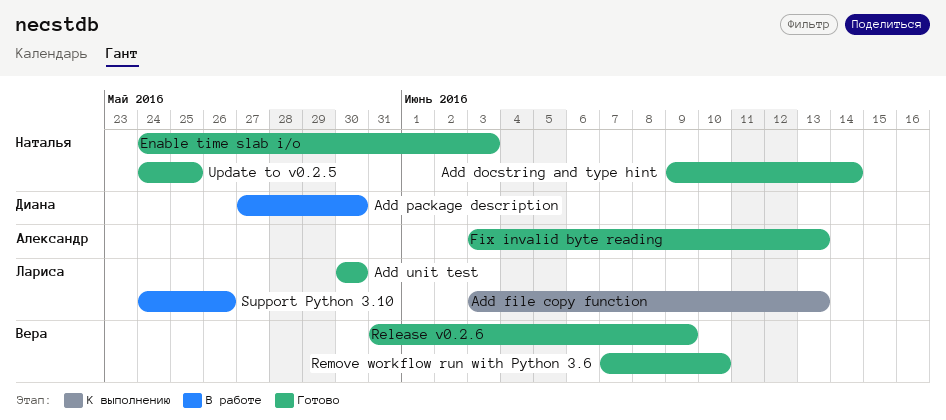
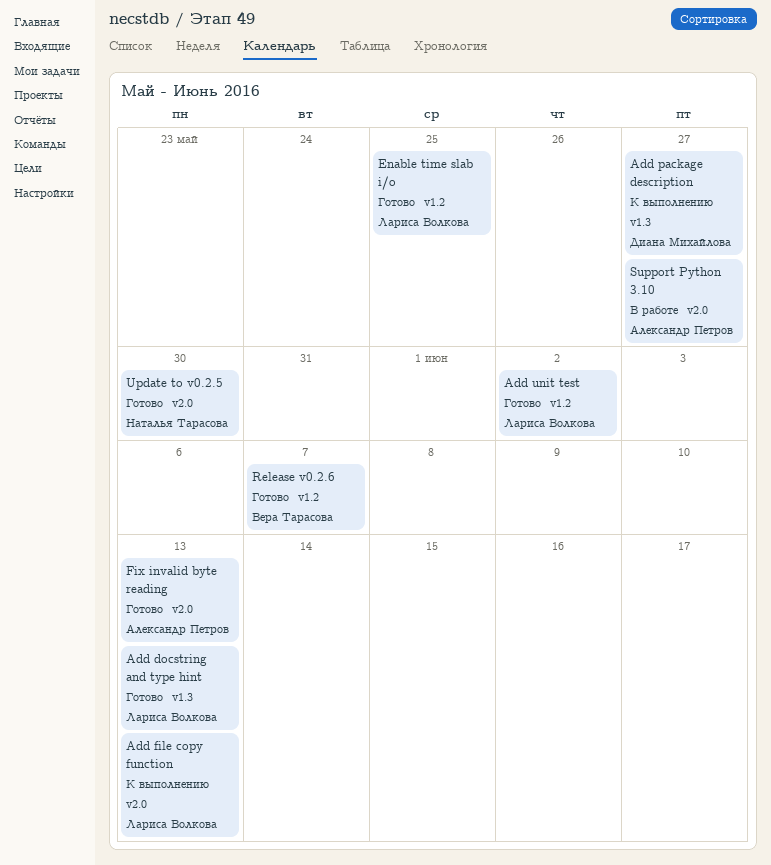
Add docstring and type hint, owner: Наталья Тарасова -> Лариса Волкова
Add docstring and type hint, due: Jun 14 -> Jun 13
Add package description, status: В работе -> К выполнению
Add package description, due: May 30 -> May 27
Add unit test, due: May 30 -> Jun 2
Enable time slab i/o, owner: Наталья Тарасова -> Лариса Волкова
Enable time slab i/o, due: Jun 3 -> May 25
Release v0.2.6, due: Jun 9 -> Jun 7
Remove workflow run with Python 3.6: present -> none
Support Python 3.10, owner: Лариса Волкова -> Александр Петров
Support Python 3.10, due: May 26 -> May 27
Update to v0.2.5, due: May 25 -> May 30

